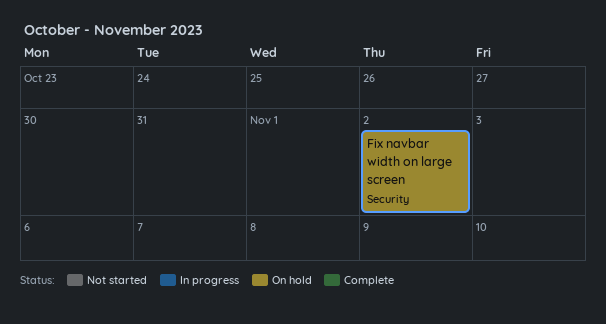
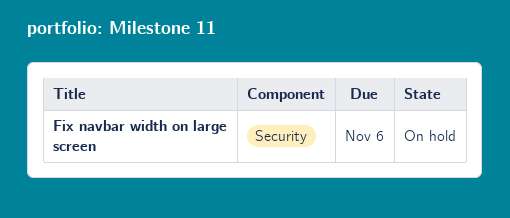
Fix navbar width on large screen, due: Nov 2 -> Nov 6

